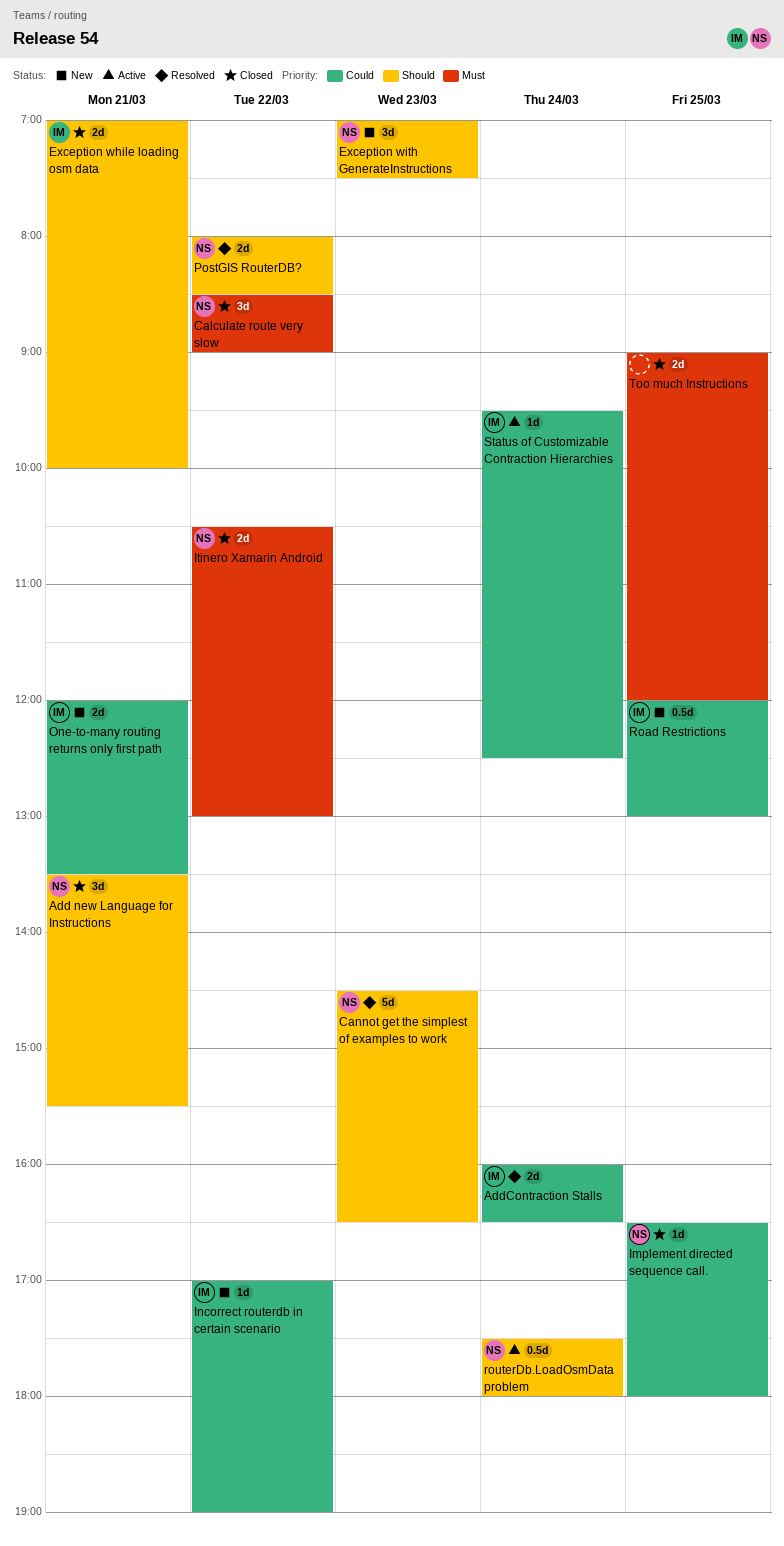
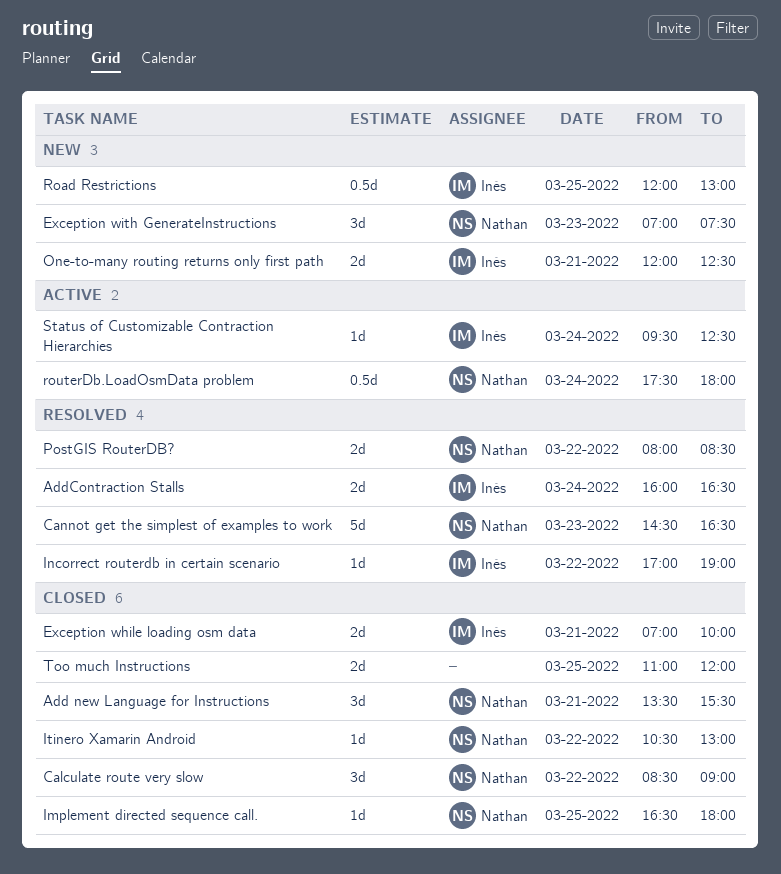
Incorrect routerdb in certain scenario, status: New -> Resolved
Itinero Xamarin Android, estimate: 2d -> 1d
One-to-many routing returns only first path, ends: 13:30 -> 12:30
Too much Instructions, begins: 09:00 -> 11:00

